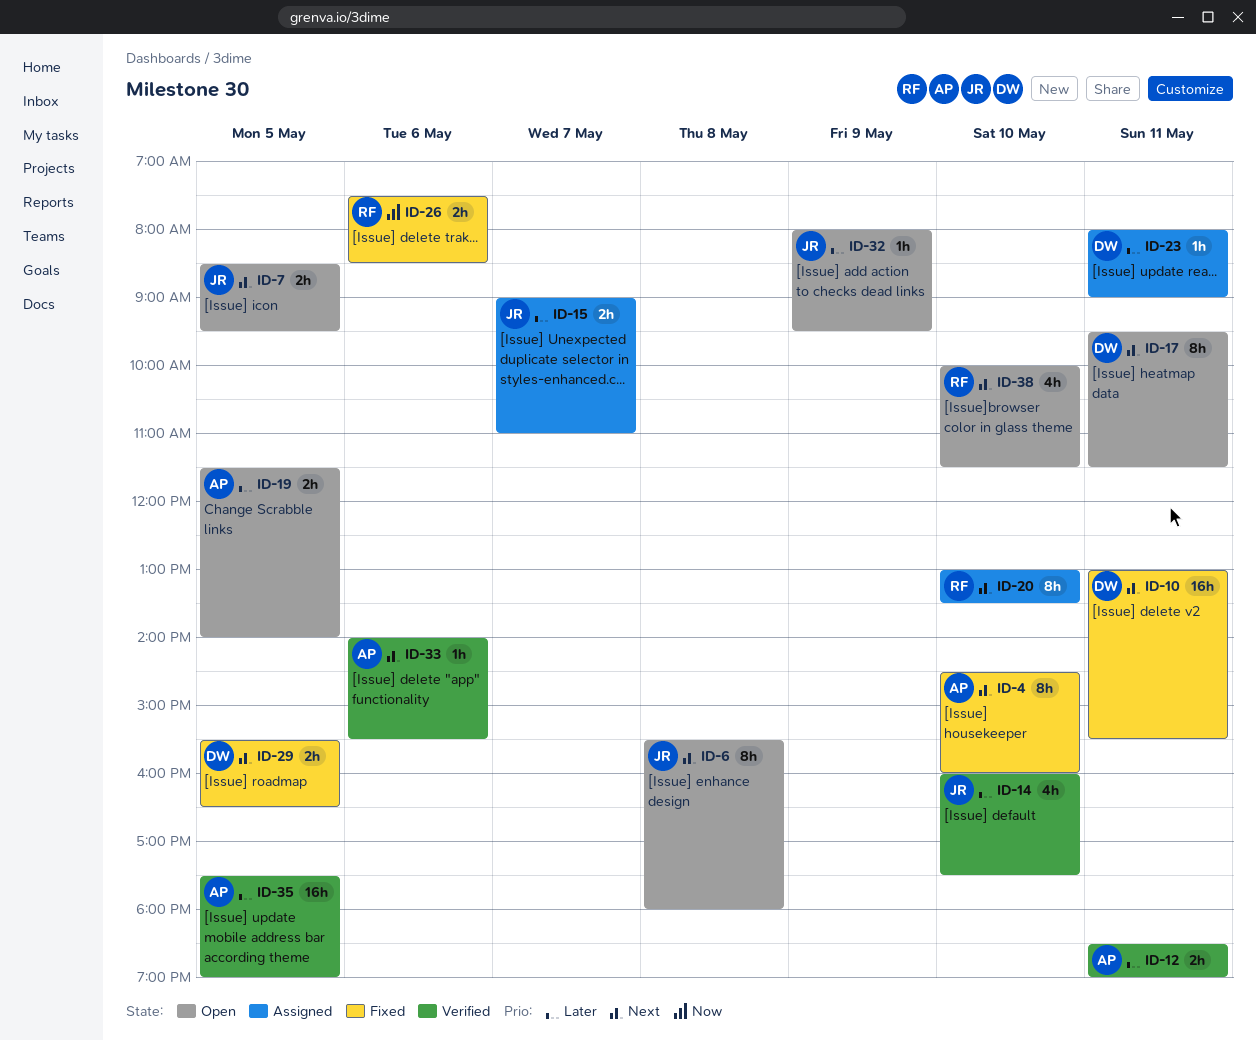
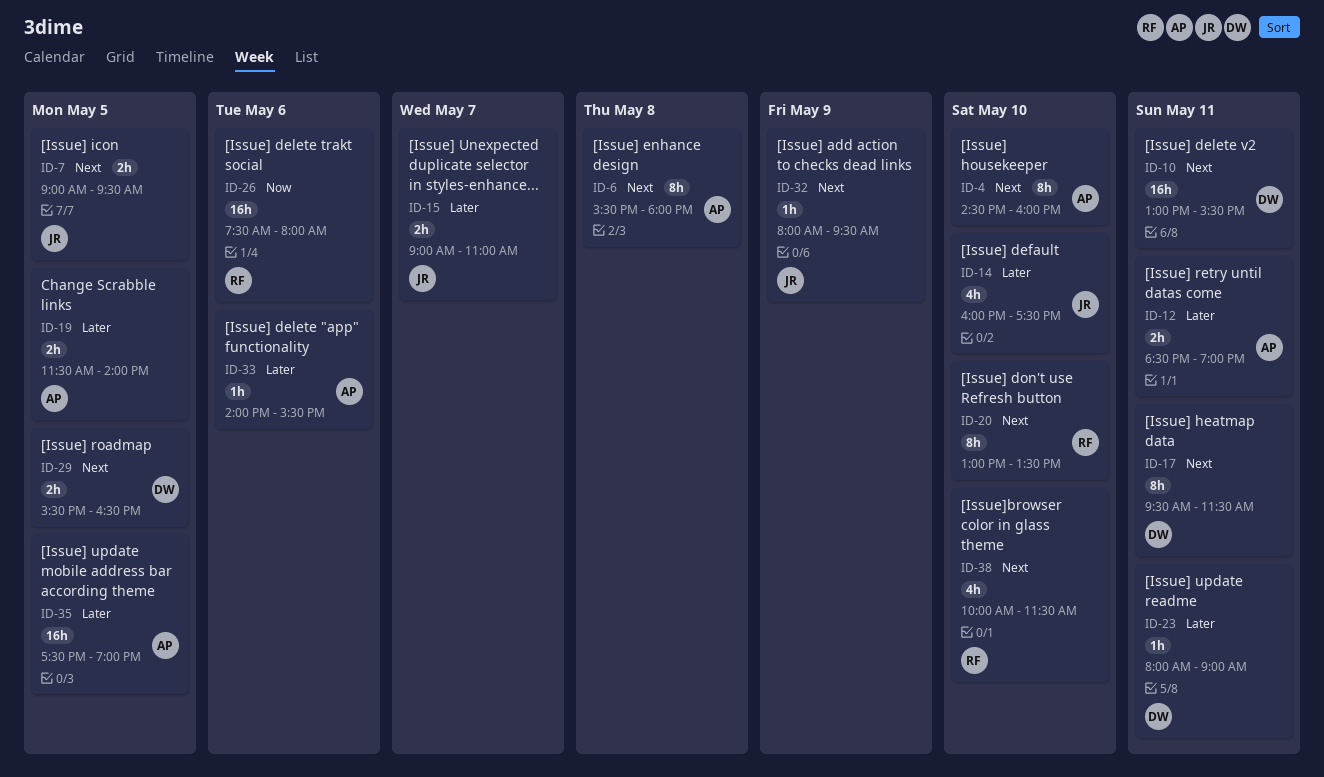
ID-6, owner: JR -> AP
ID-7, begins: 08:30 -> 09:00
ID-26, estimate: 2h -> 16h
ID-26, ends: 08:30 -> 08:00
ID-32, priority: Later -> Next
ID-33, priority: Next -> Later

